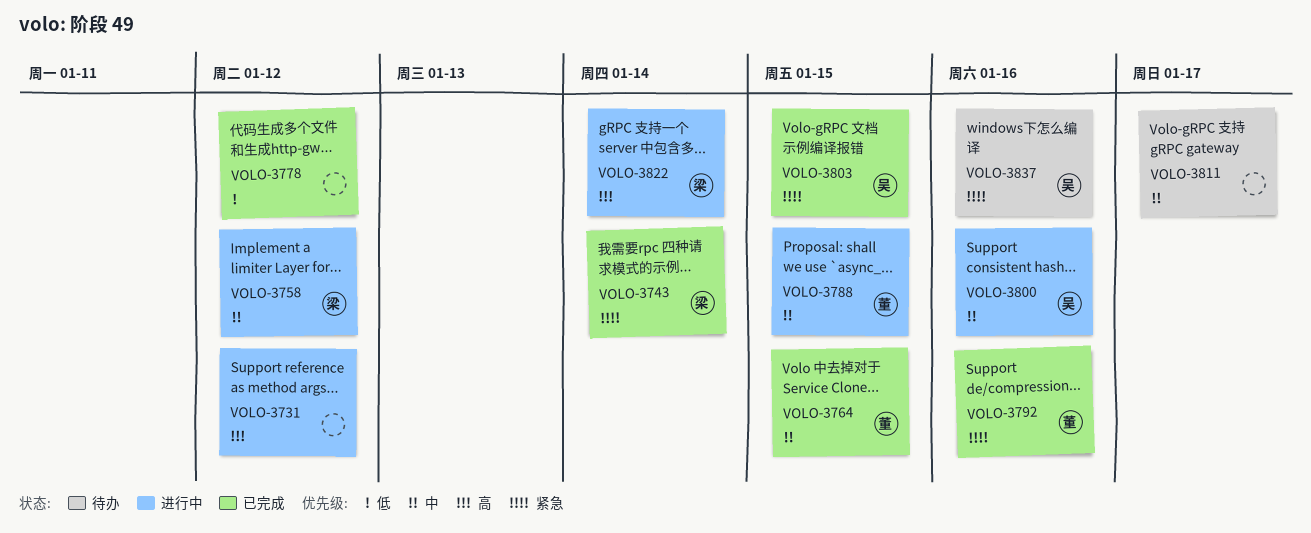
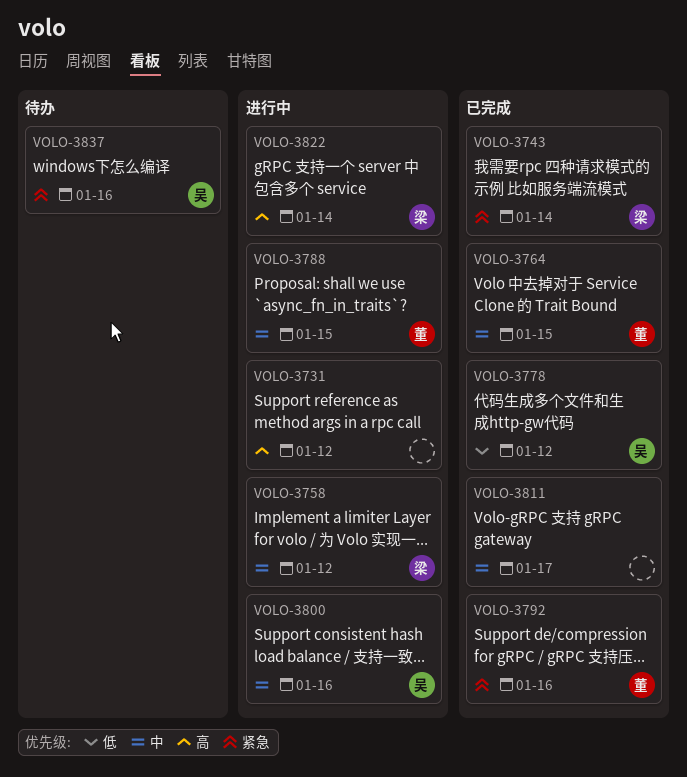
VOLO-3778, owner: none -> 吴
VOLO-3803: present -> none
VOLO-3811, status: 待办 -> 已完成

